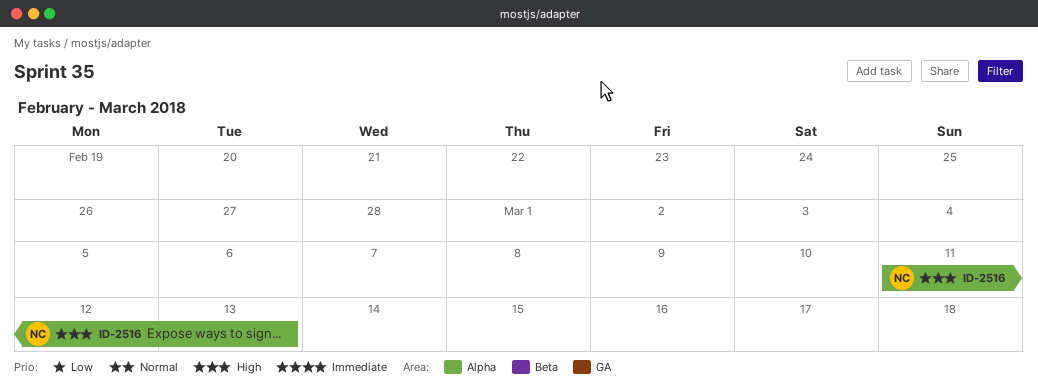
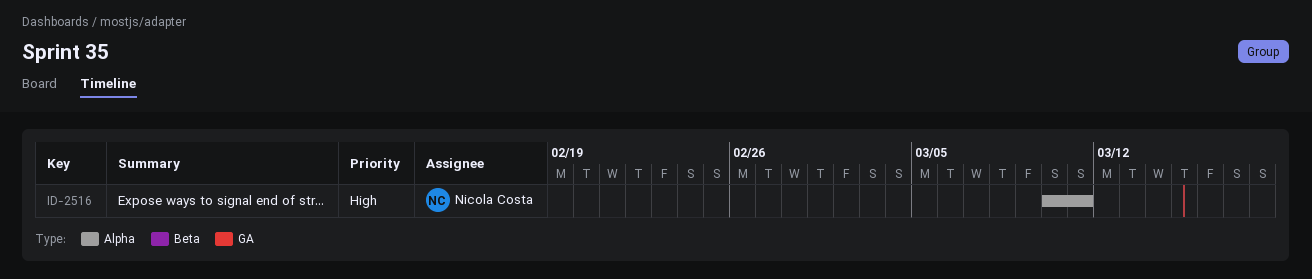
ID-2516, start: Mar 11 -> Mar 10
ID-2516, due: Mar 13 -> Mar 11

